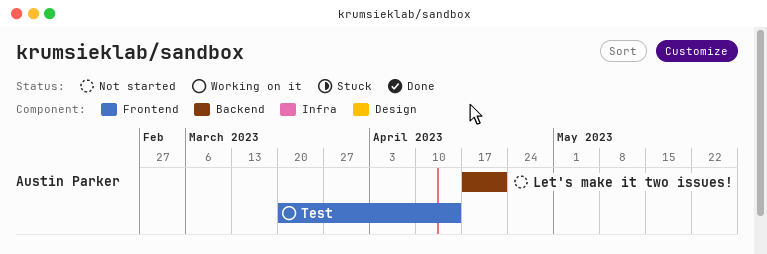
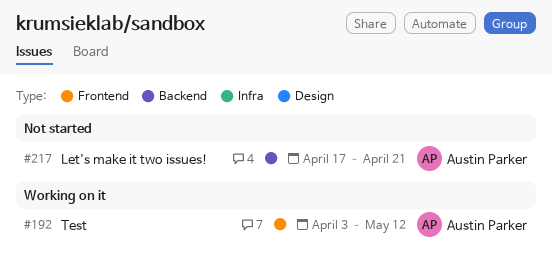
Test, start: Mar 20 -> Apr 3
Test, due: Apr 14 -> May 12

